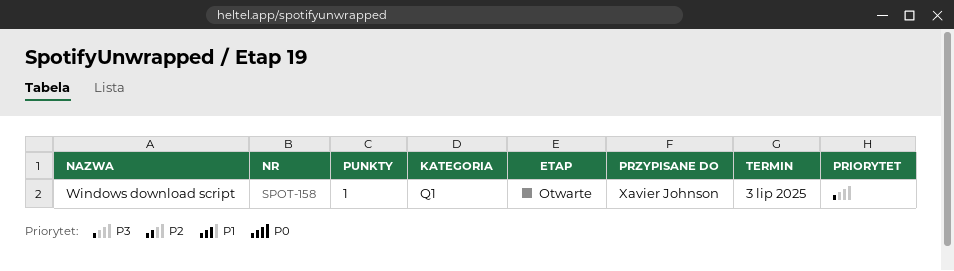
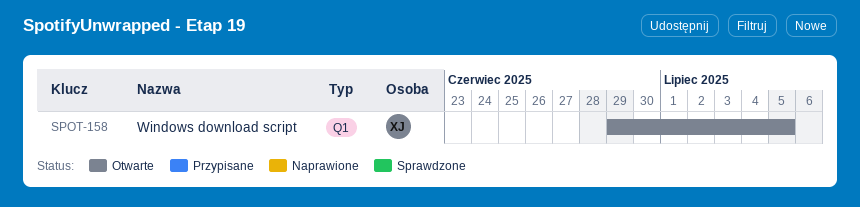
SPOT-158, due: Jul 3 -> Jul 5

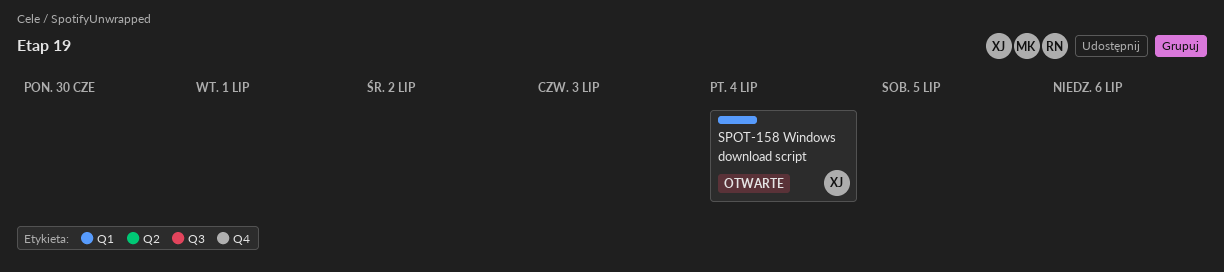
SPOT-158, due: Jul 5 -> Jul 4

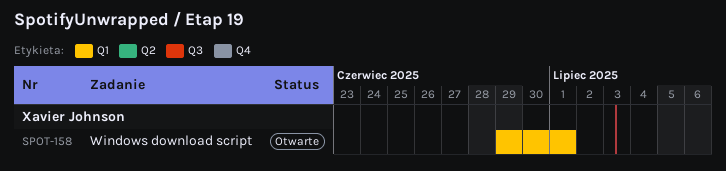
SPOT-158, due: Jul 4 -> Jul 1

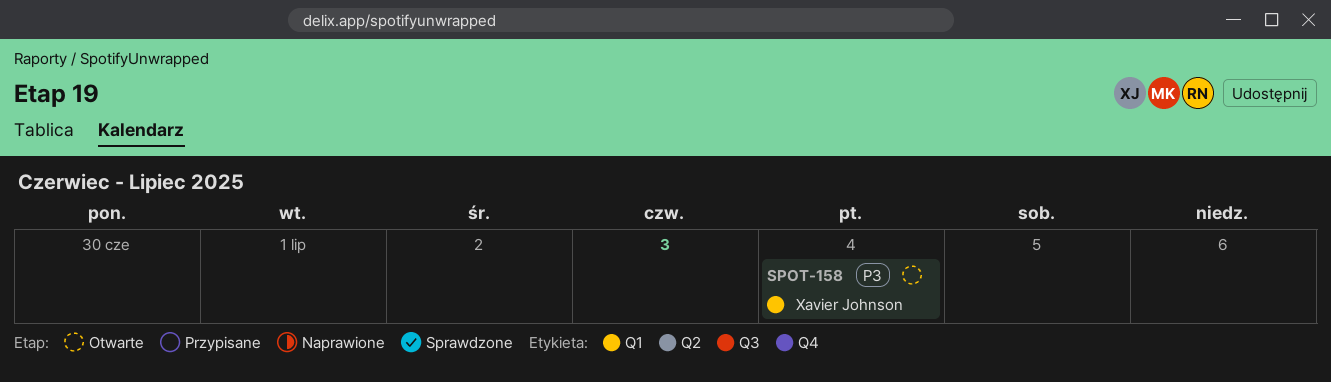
SPOT-158, due: Jul 1 -> Jul 4

